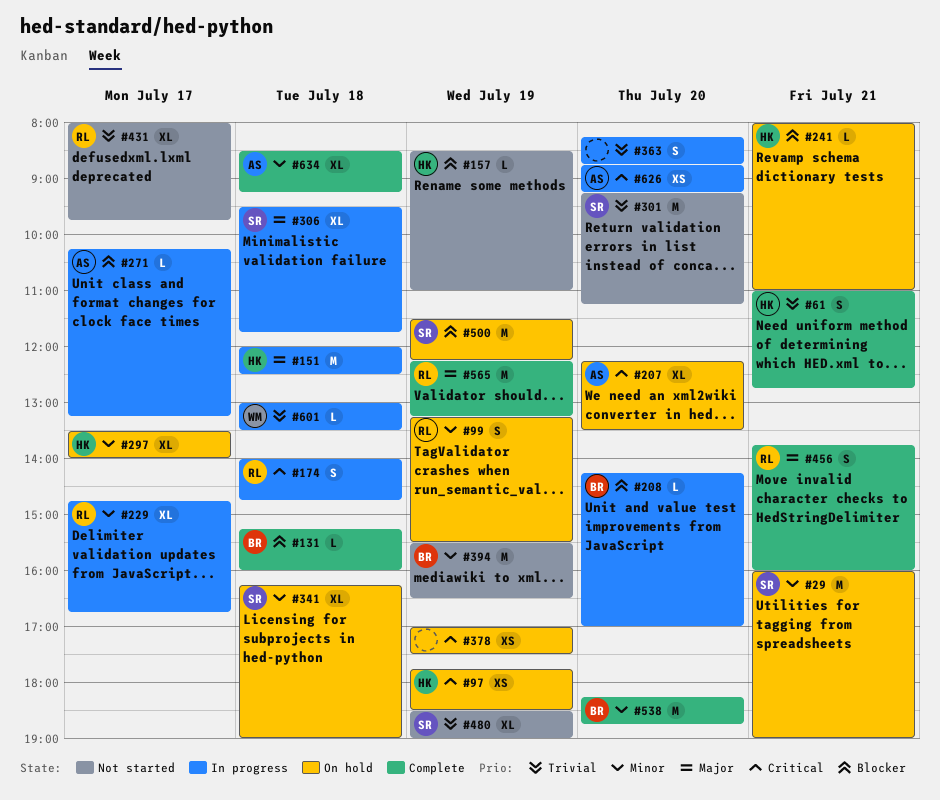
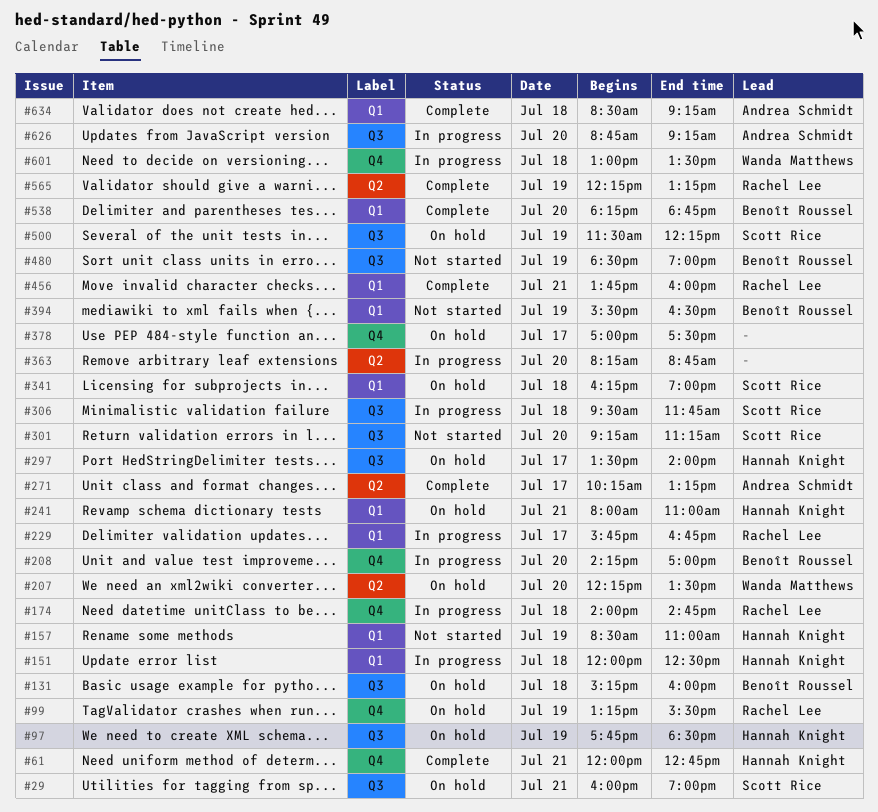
#61, begins: 11:00 -> 12:00
#131, status: Complete -> On hold
#207, owner: Andrea Schmidt -> Wanda Matthews
#229, begins: 14:45 -> 15:45
#271, status: In progress -> Complete
#378, day: Jul 19 -> Jul 17
#431: present -> none
#480, owner: Scott Rice -> Benoît Roussel

